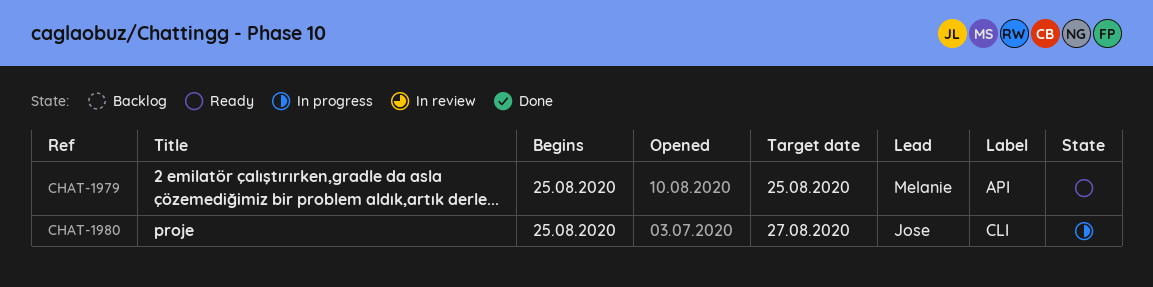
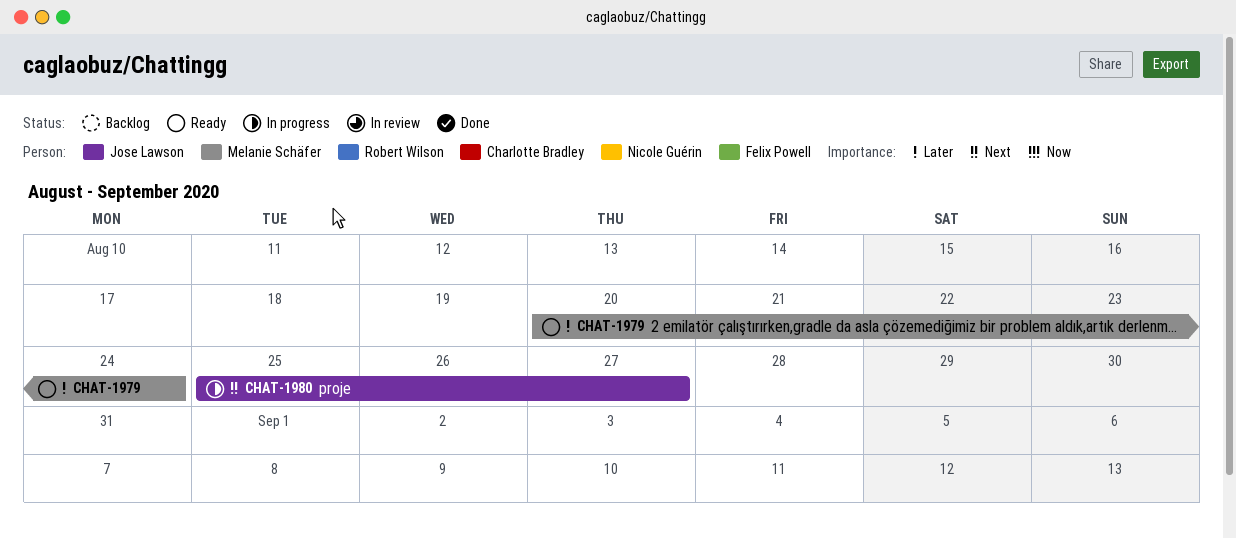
CHAT-1979, start: Aug 25 -> Aug 20
CHAT-1979, due: Aug 25 -> Aug 24

